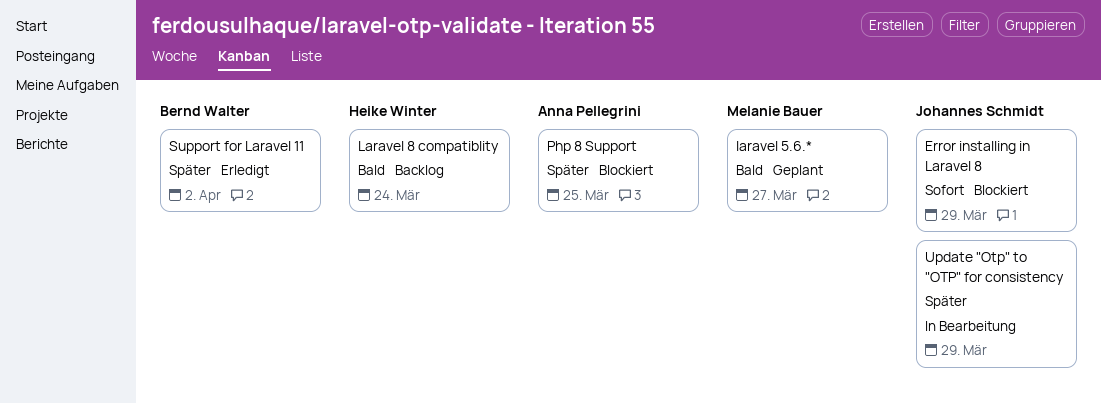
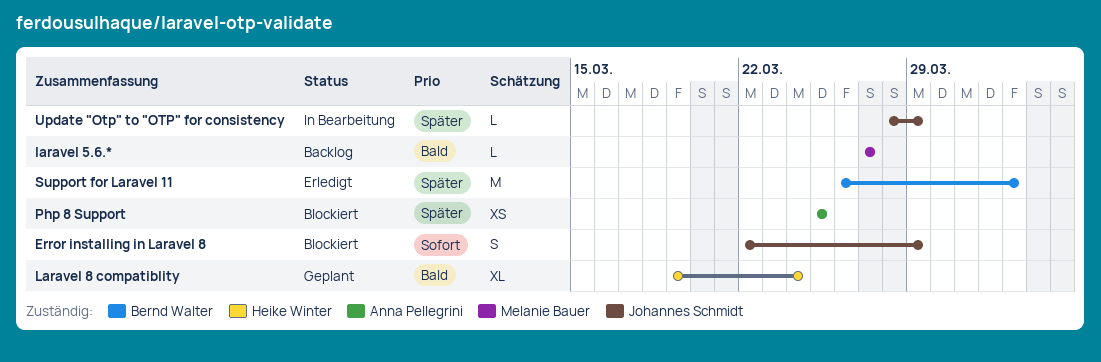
laravel 5.6.*, status: Geplant -> Backlog
Laravel 8 compatiblity, status: Backlog -> Geplant

